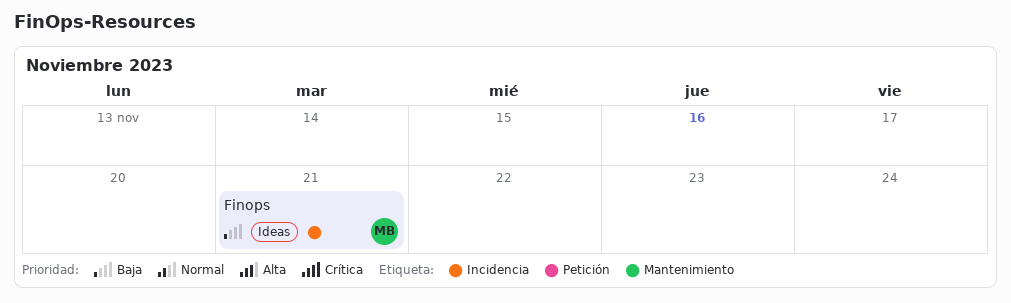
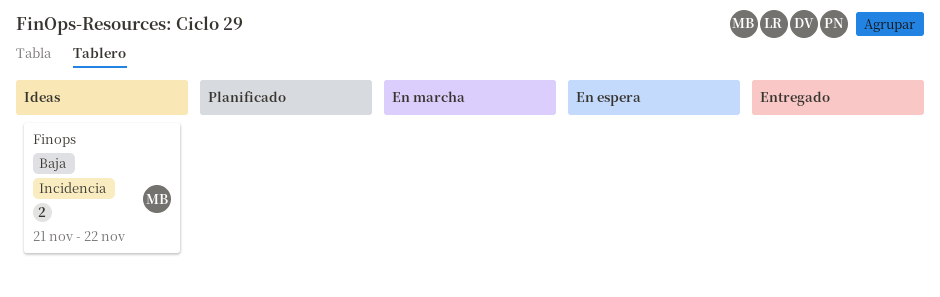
Finops, due: Nov 21 -> Nov 22

